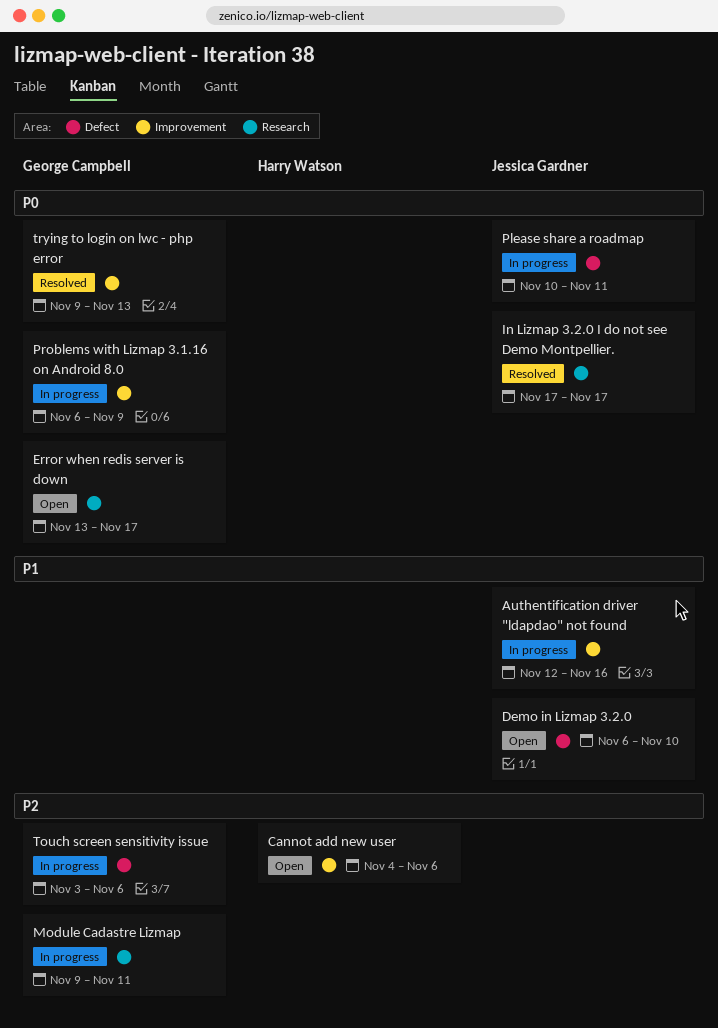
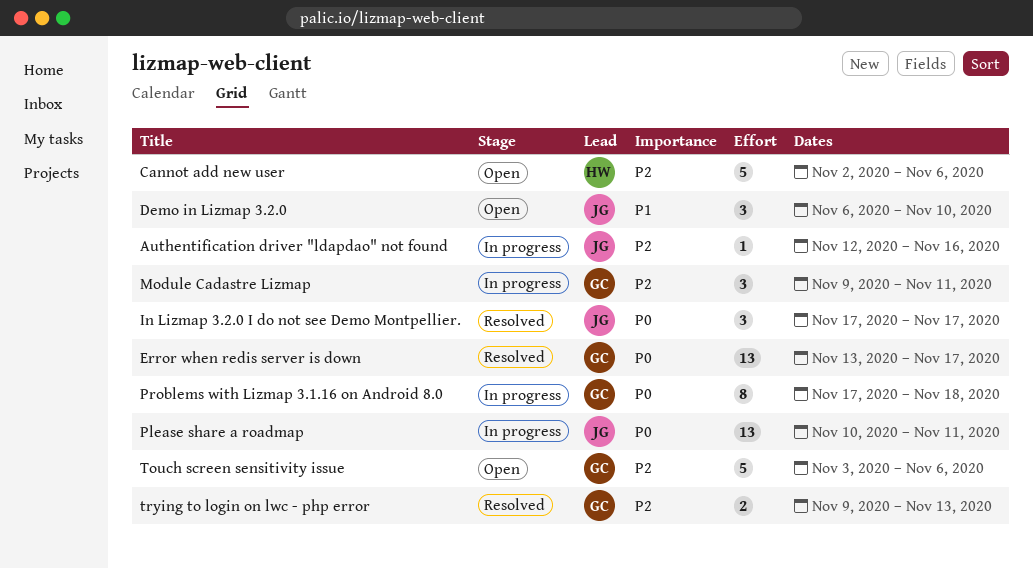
Authentification driver "ldapdao" not found, priority: P1 -> P2
Cannot add new user, start: Nov 4 -> Nov 2
Error when redis server is down, status: Open -> Resolved
Problems with Lizmap 3.1.16 on Android 8.0, start: Nov 6 -> Nov 17
Problems with Lizmap 3.1.16 on Android 8.0, due: Nov 9 -> Nov 18
Touch screen sensitivity issue, status: In progress -> Open
trying to login on lwc - php error, priority: P0 -> P2

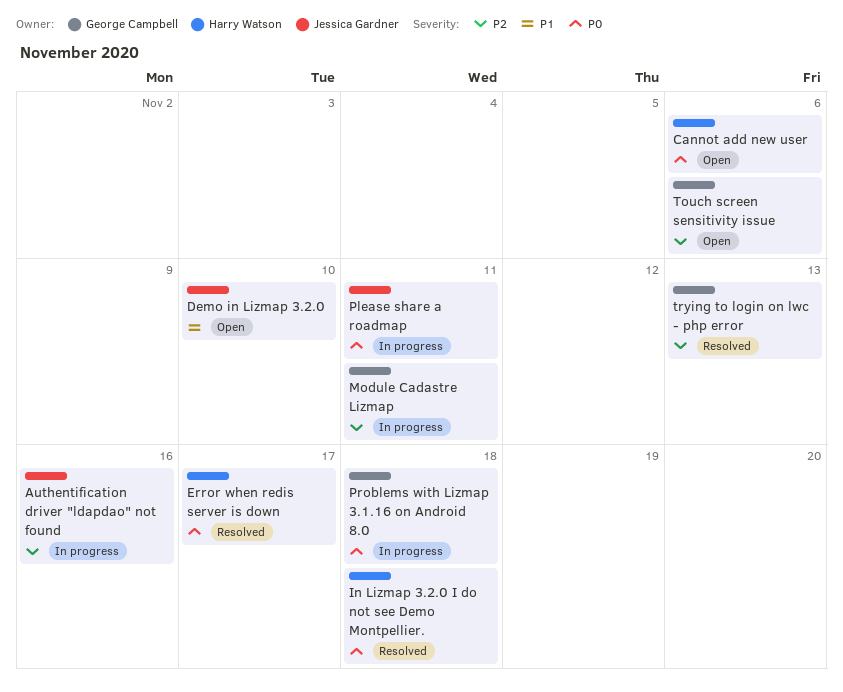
Cannot add new user, priority: P2 -> P0
Error when redis server is down, owner: George Campbell -> Harry Watson
In Lizmap 3.2.0 I do not see Demo Montpellier., owner: Jessica Gardner -> Harry Watson
In Lizmap 3.2.0 I do not see Demo Montpellier., due: Nov 17 -> Nov 18

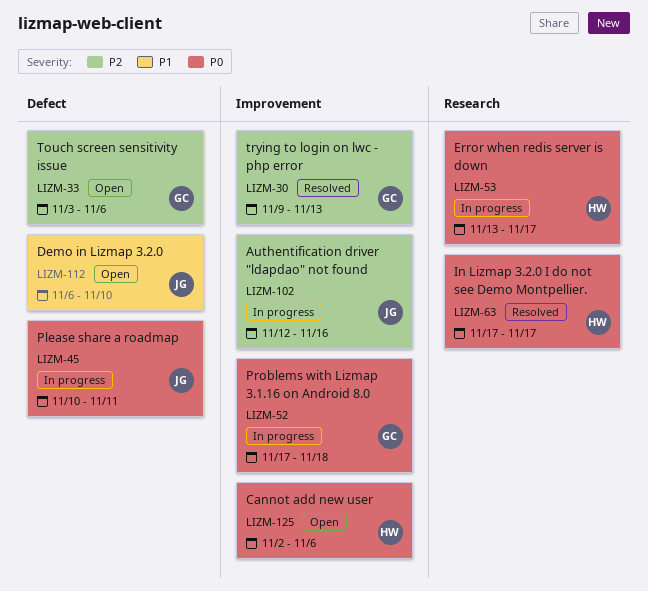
Error when redis server is down, status: Resolved -> In progress
In Lizmap 3.2.0 I do not see Demo Montpellier., due: Nov 18 -> Nov 17
Module Cadastre Lizmap: present -> none

